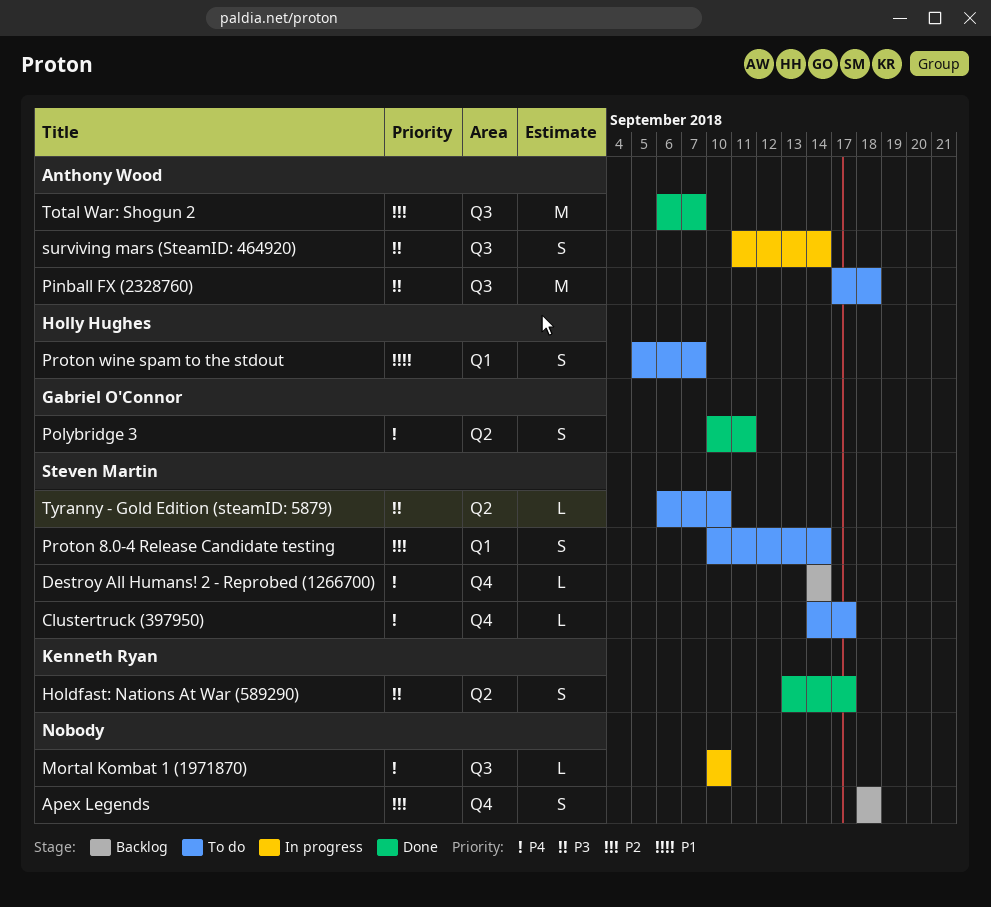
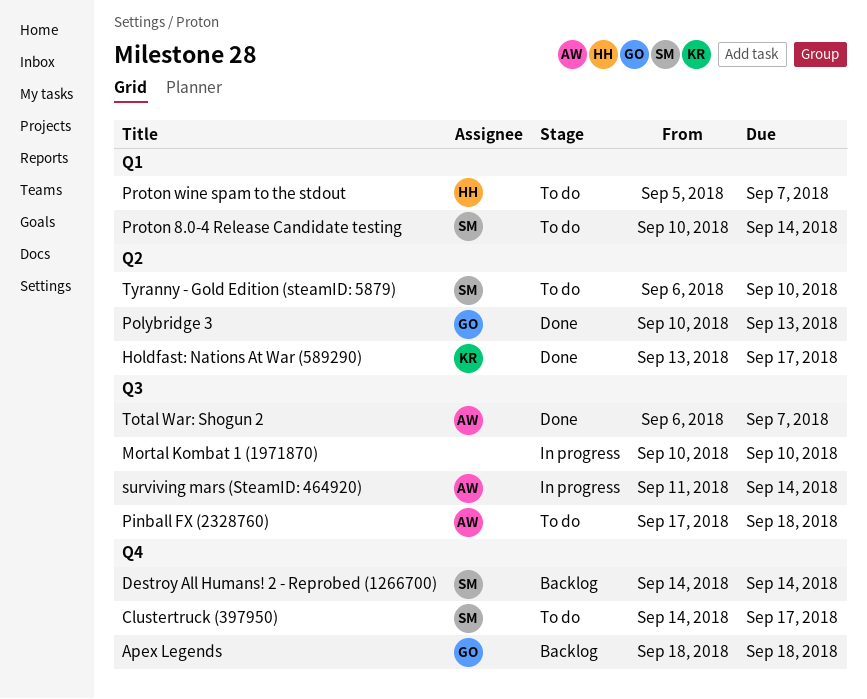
Apex Legends, owner: none -> Gabriel O'Connor
Polybridge 3, due: Sep 11 -> Sep 13

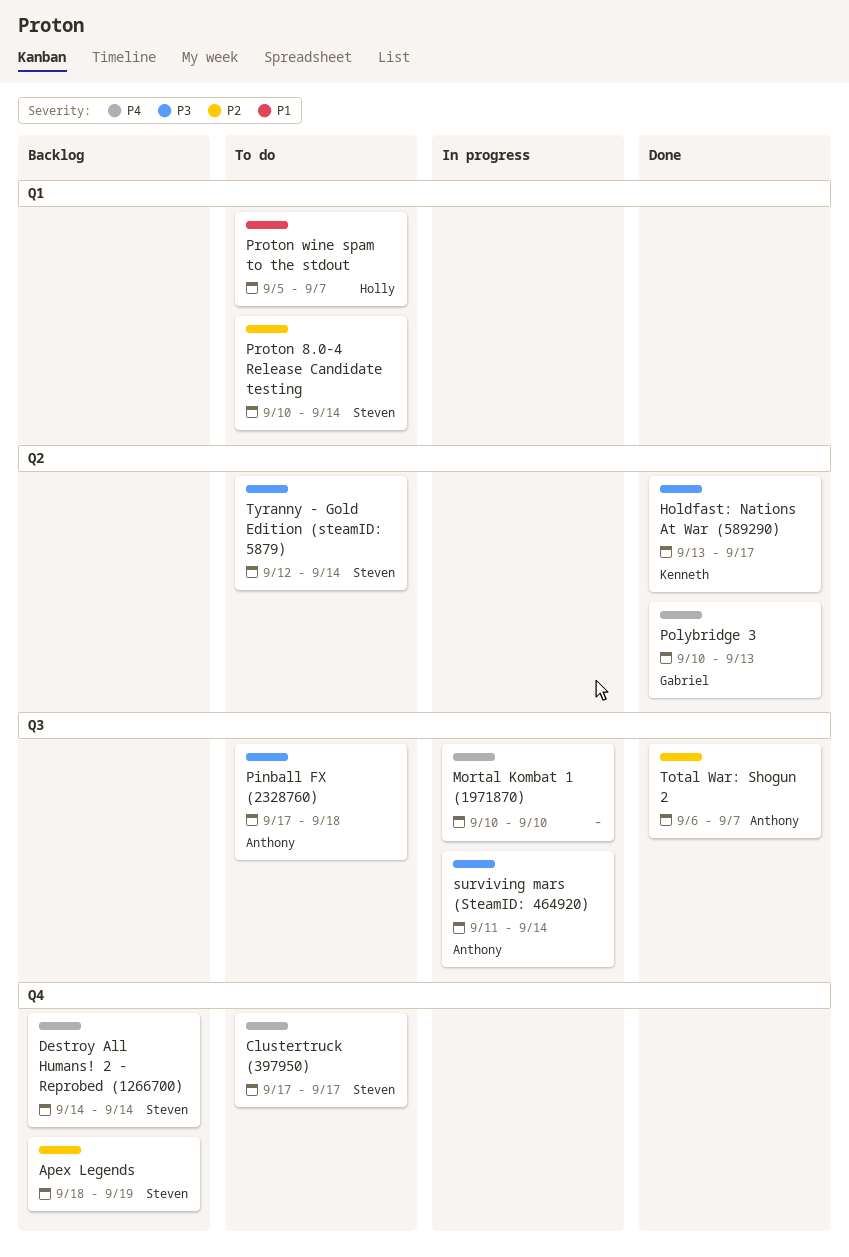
Apex Legends, owner: Gabriel -> Steven
Apex Legends, due: Sep 18 -> Sep 19
Clustertruck (397950), start: Sep 14 -> Sep 17
Tyranny - Gold Edition (steamID: 5879), start: Sep 6 -> Sep 12
Tyranny - Gold Edition (steamID: 5879), due: Sep 10 -> Sep 14

